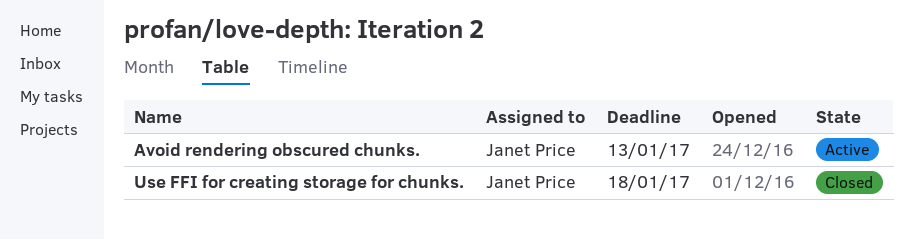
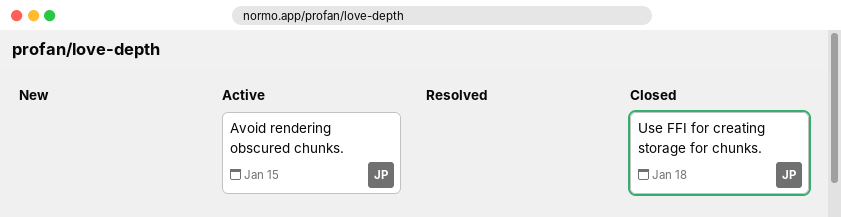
Avoid rendering obscured chunks., due: Jan 13 -> Jan 15

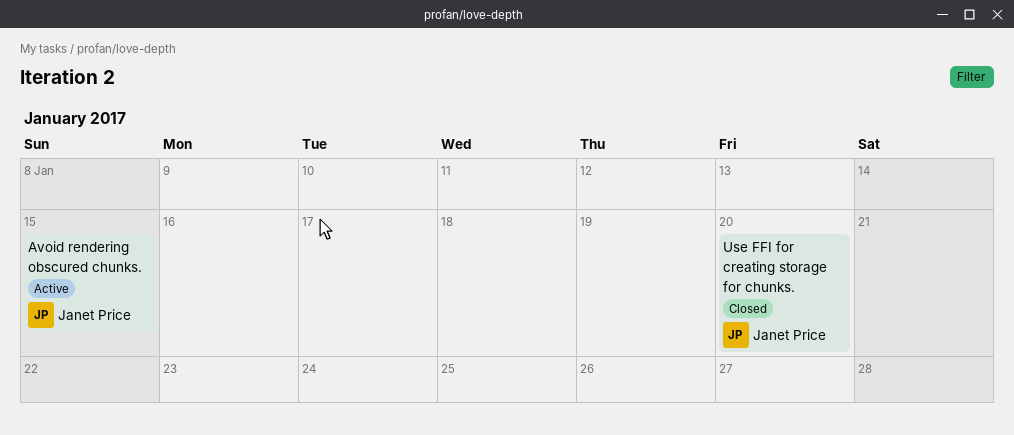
Use FFI for creating storage for chunks., due: Jan 18 -> Jan 20

